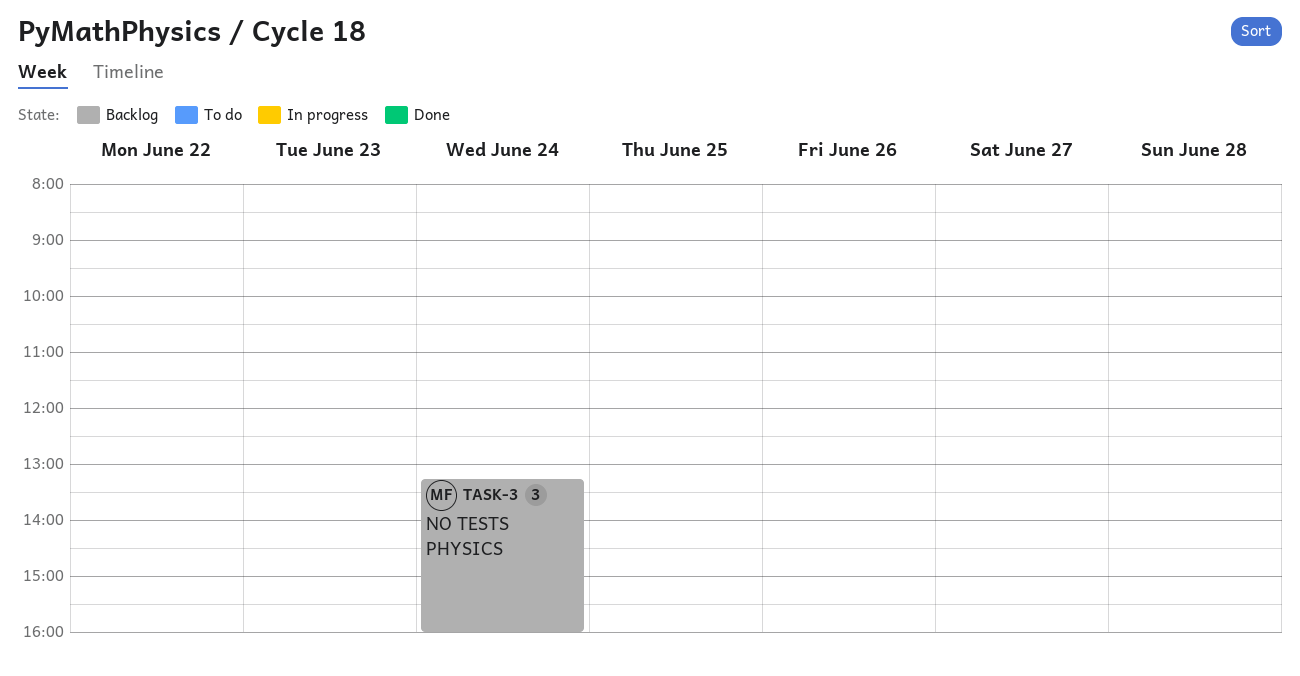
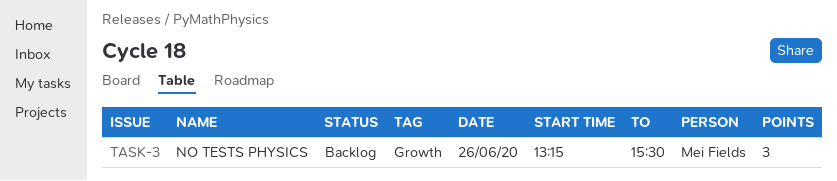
TASK-3, day: Jun 24 -> Jun 26
TASK-3, ends: 16:00 -> 15:30

